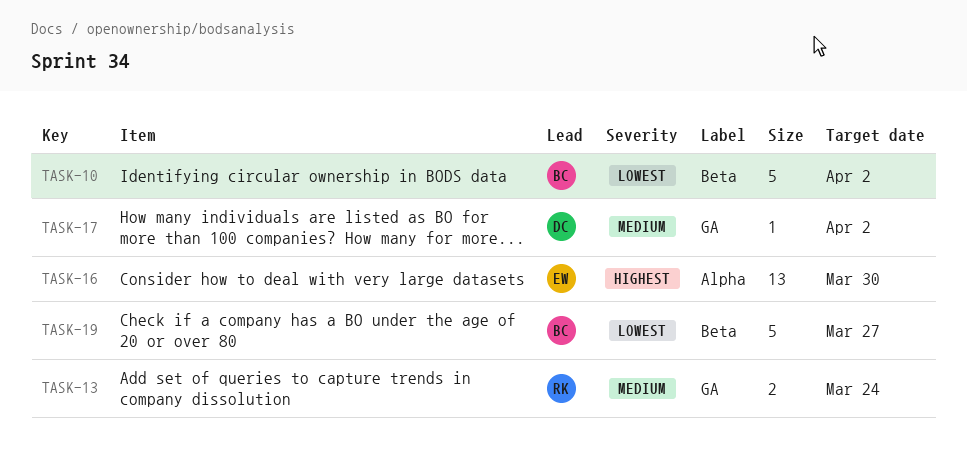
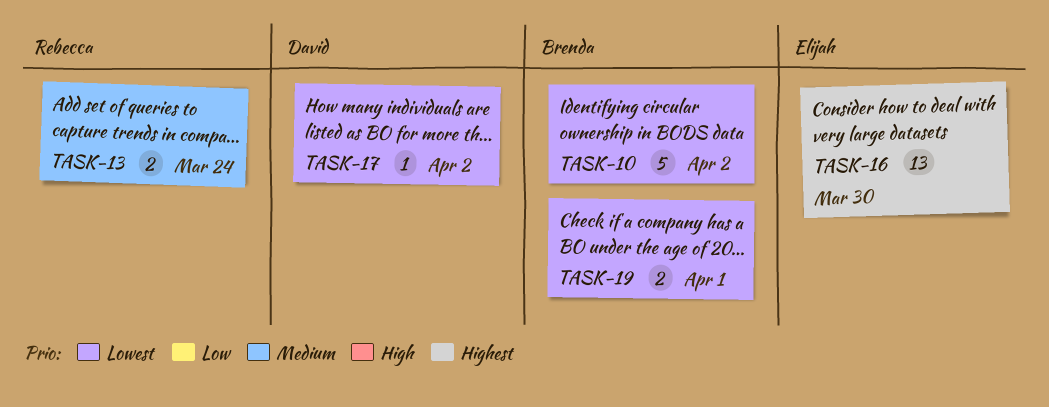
TASK-17, priority: Medium -> Lowest
TASK-19, estimate: 5 -> 2
TASK-19, due: Mar 27 -> Apr 1

